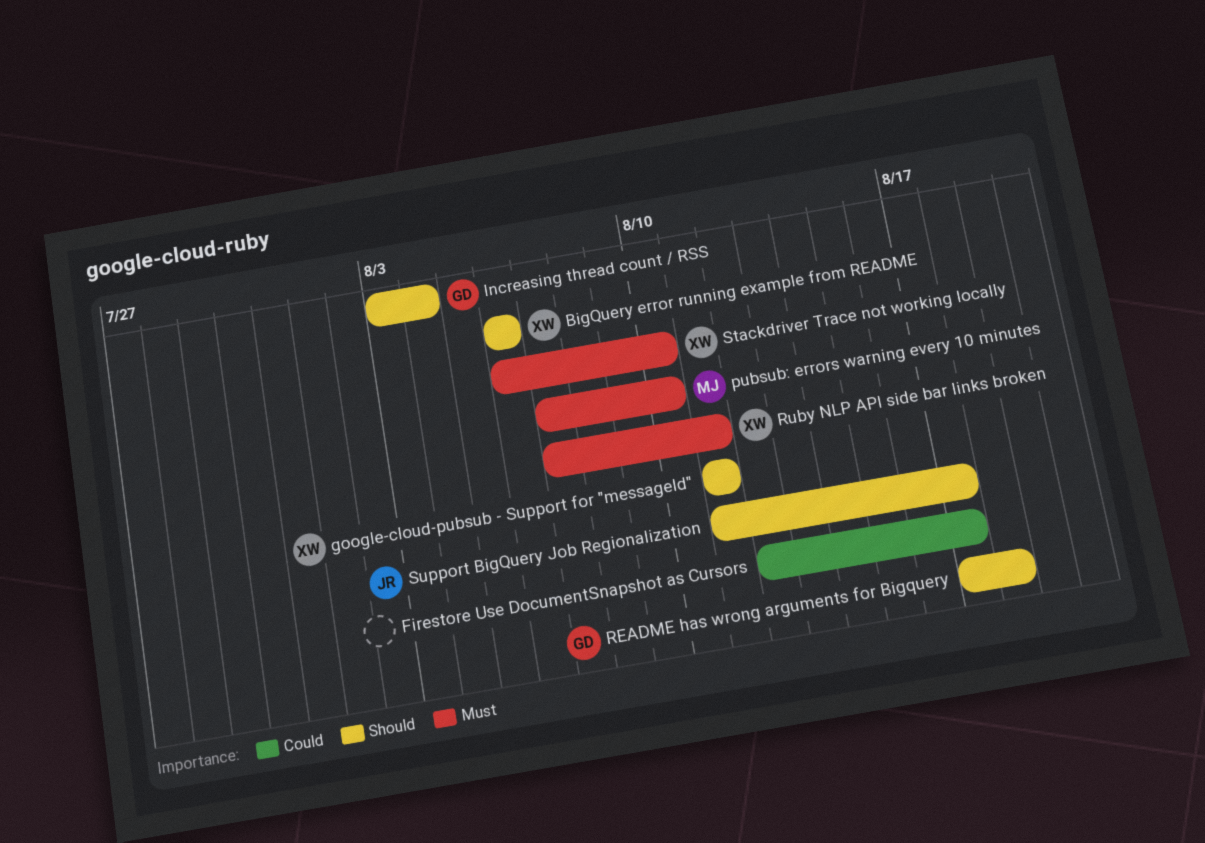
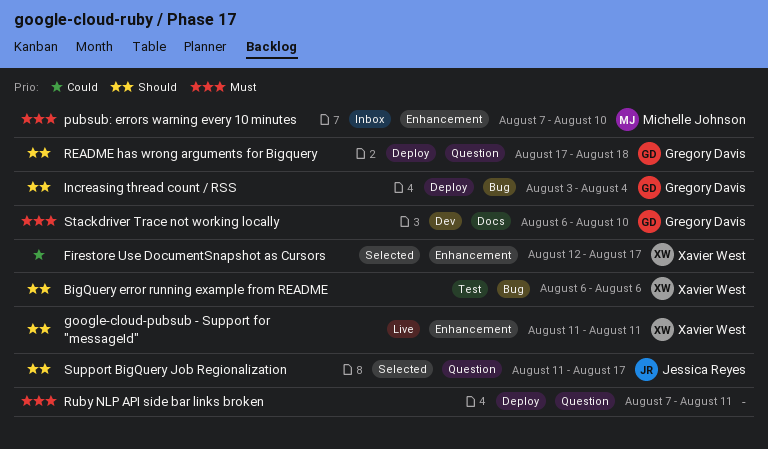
Firestore Use DocumentSnapshot as Cursors, owner: none -> Xavier West
Ruby NLP API side bar links broken, owner: Xavier West -> none
Stackdriver Trace not working locally, owner: Xavier West -> Gregory Davis

